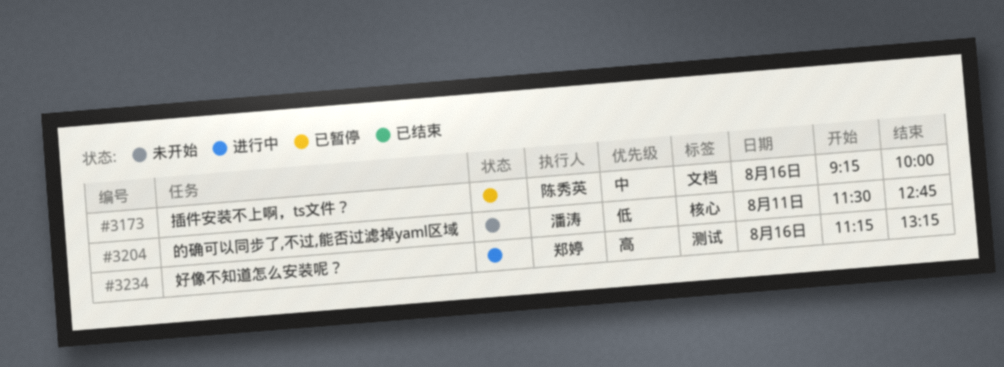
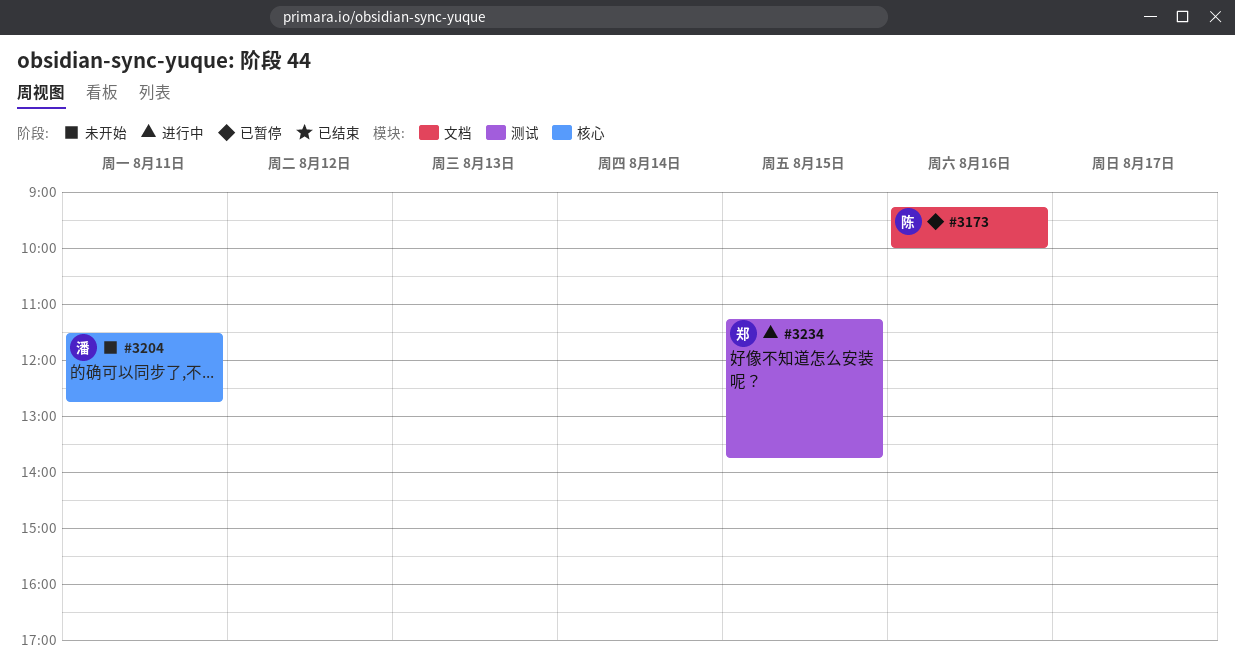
#3234, day: Aug 16 -> Aug 15
#3234, ends: 13:15 -> 13:45

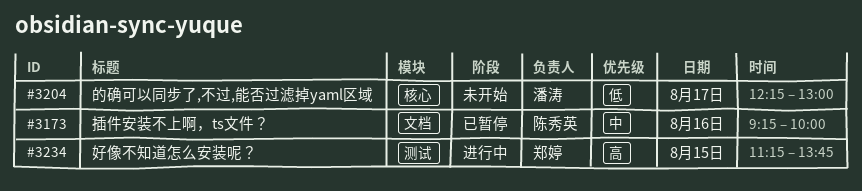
#3204, day: Aug 11 -> Aug 17
#3204, begins: 11:30 -> 12:15
#3204, ends: 12:45 -> 13:00

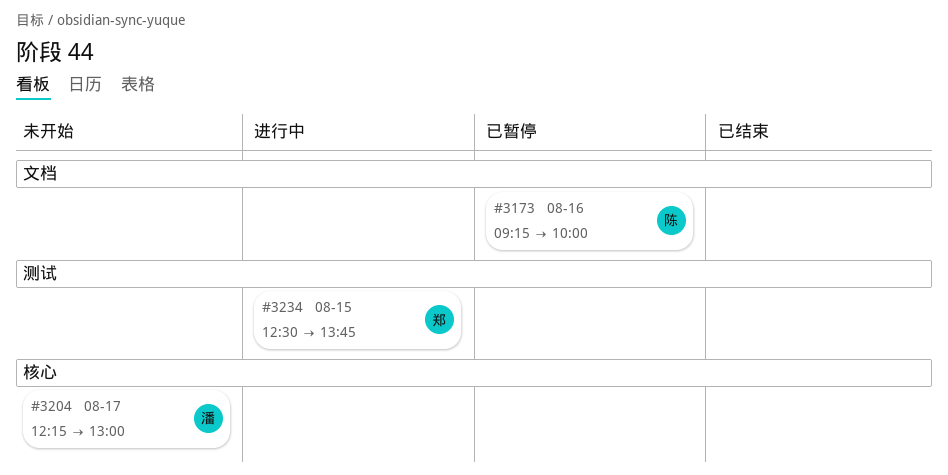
#3234, begins: 11:15 -> 12:30

